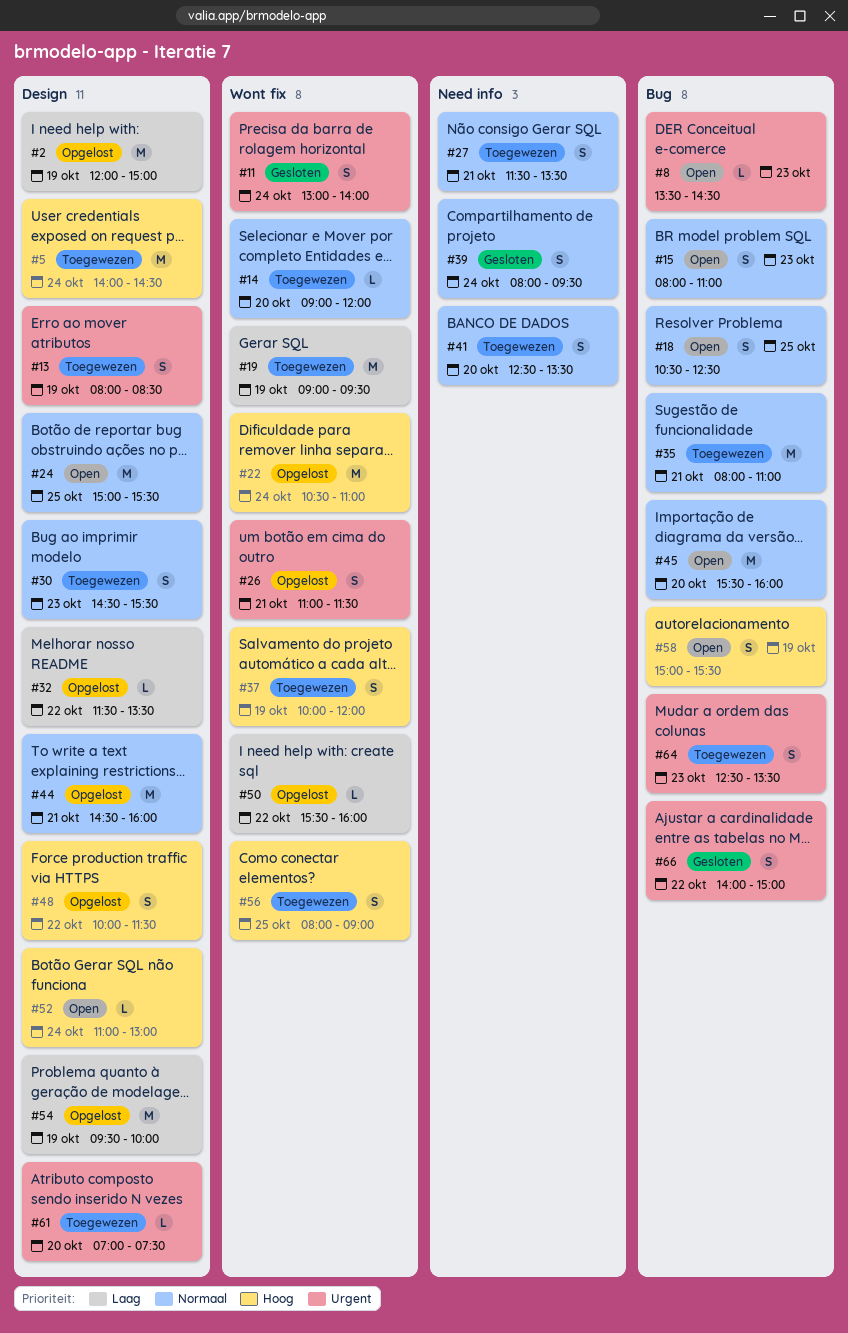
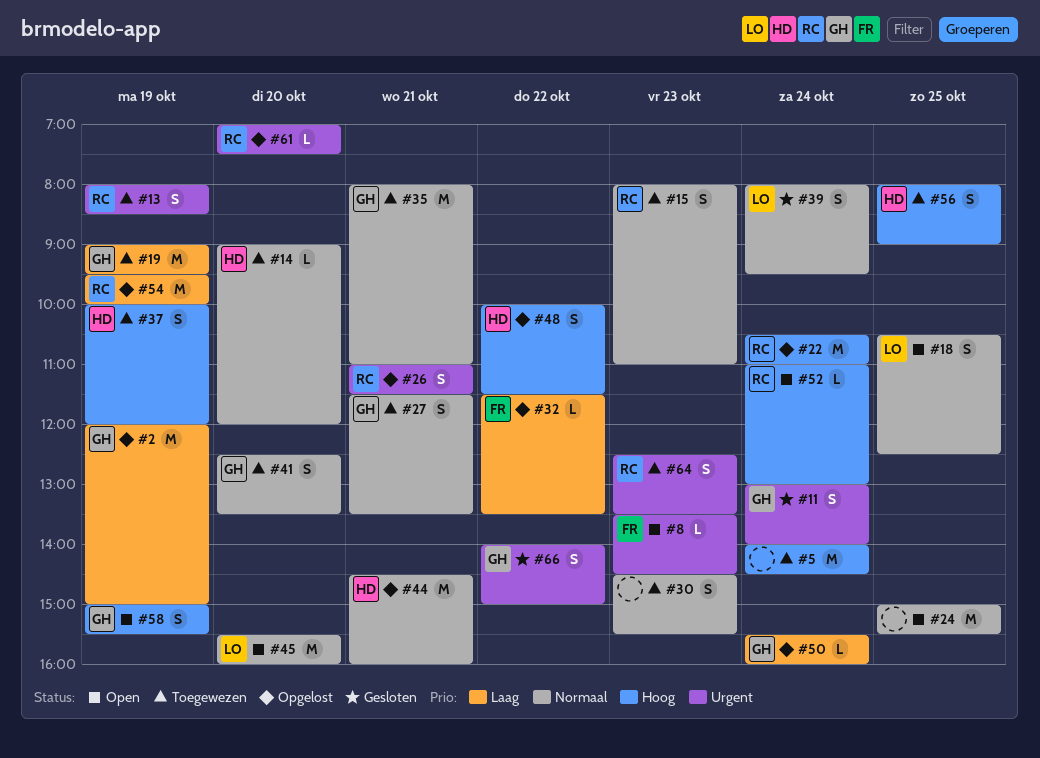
#15, status: Open -> Toegewezen
#50, day: Oct 22 -> Oct 24
#61, status: Toegewezen -> Opgelost

